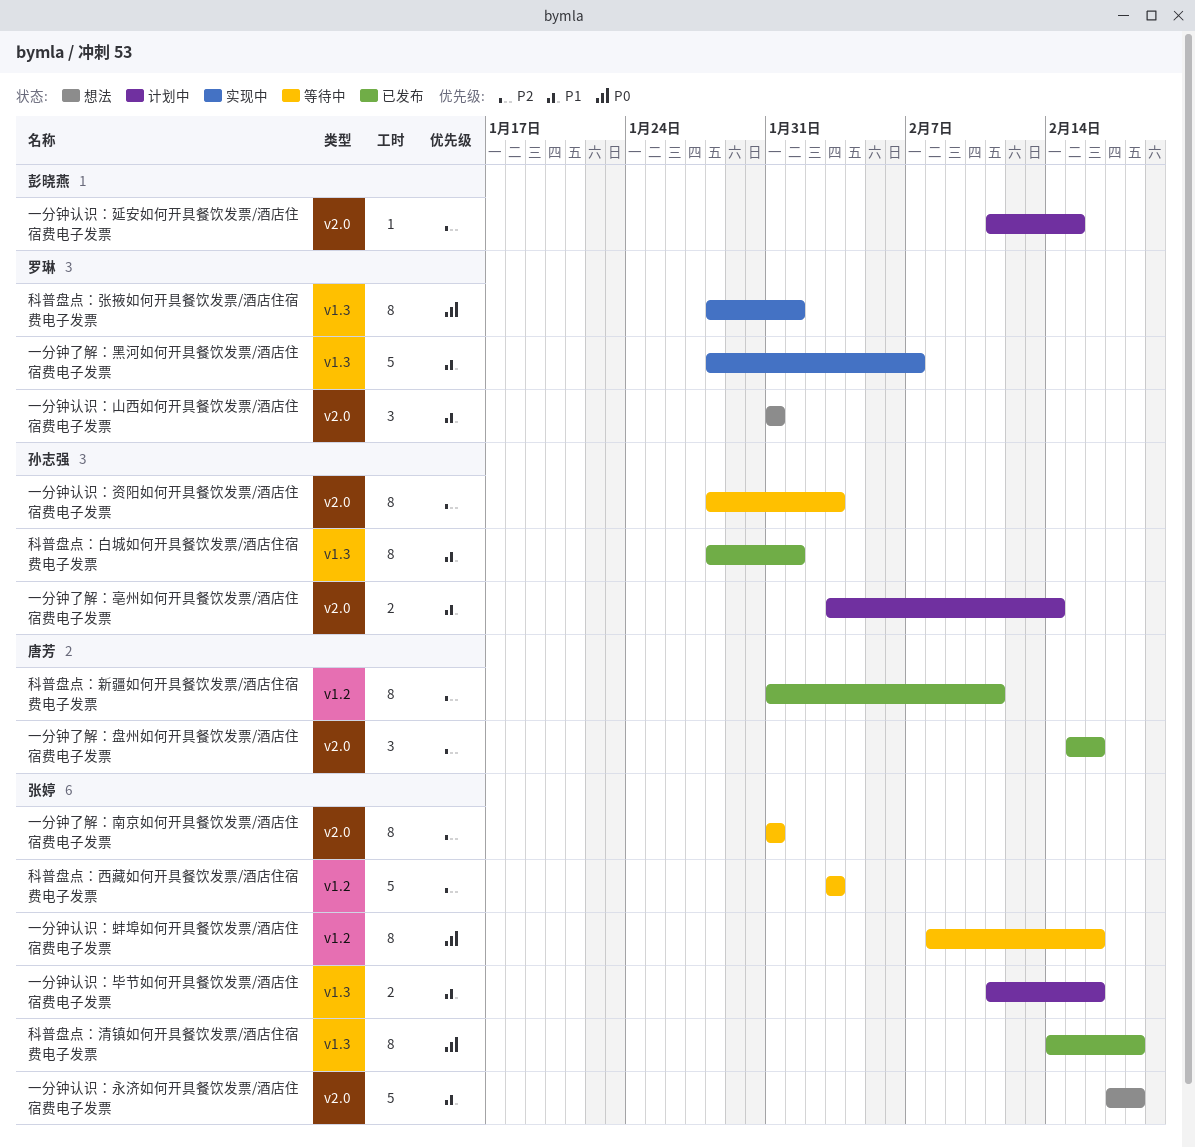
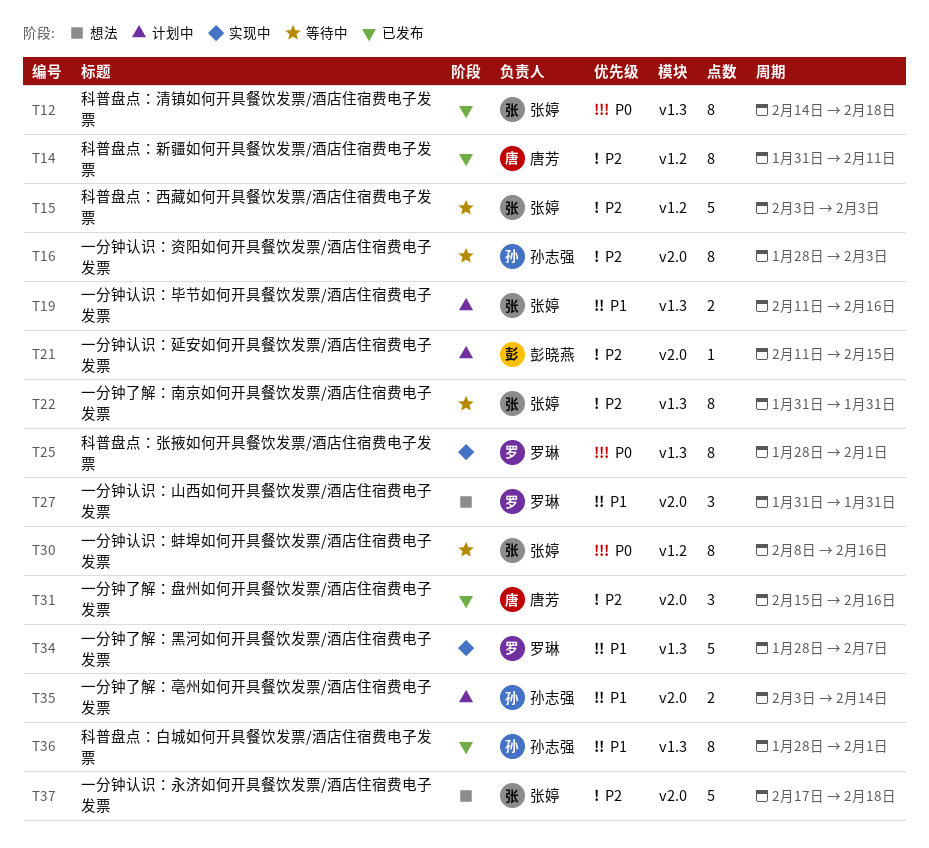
一分钟了解：南京如何开具餐饮发票/酒店住宿费电子发票, label: v2.0 -> v1.3
一分钟认识：永济如何开具餐饮发票/酒店住宿费电子发票, priority: P1 -> P2

